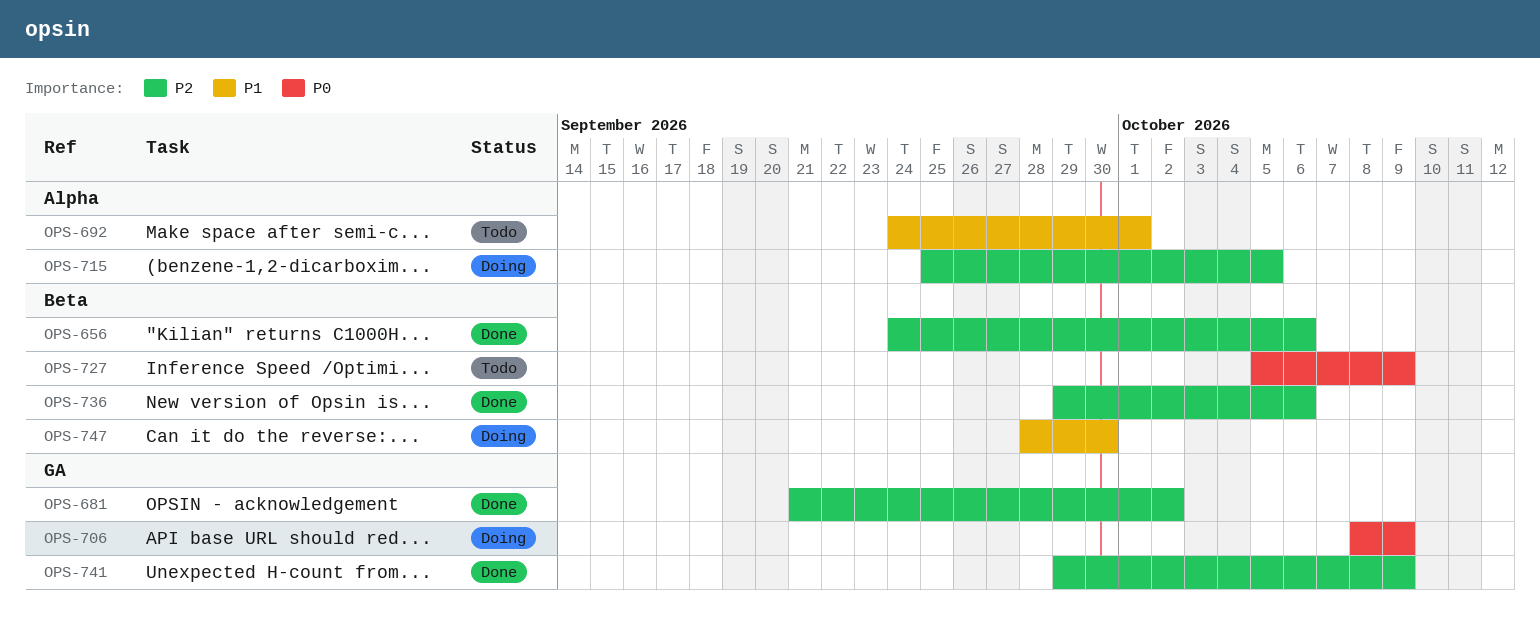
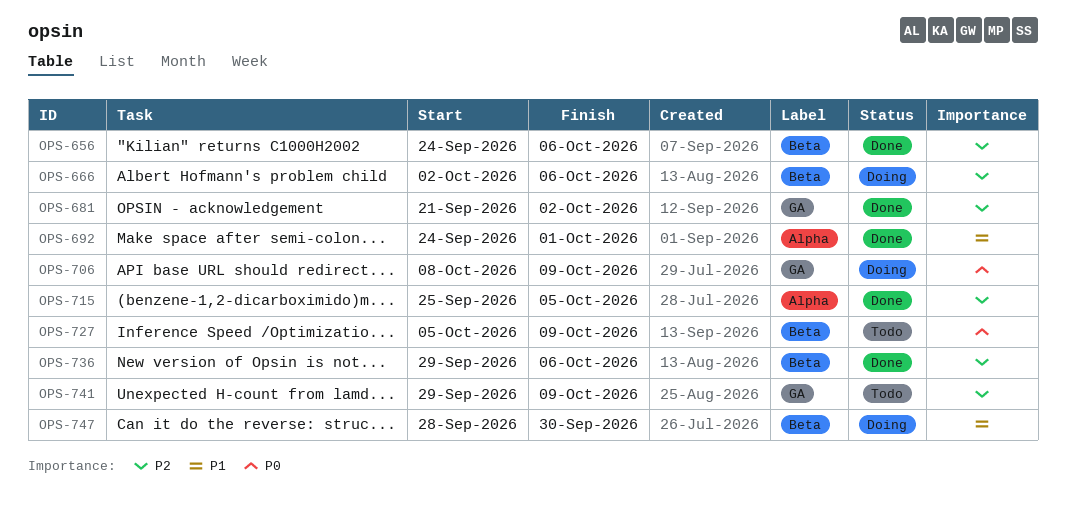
OPS-666: none -> present
OPS-692, status: Todo -> Done
OPS-715, status: Doing -> Done
OPS-741, status: Done -> Todo

